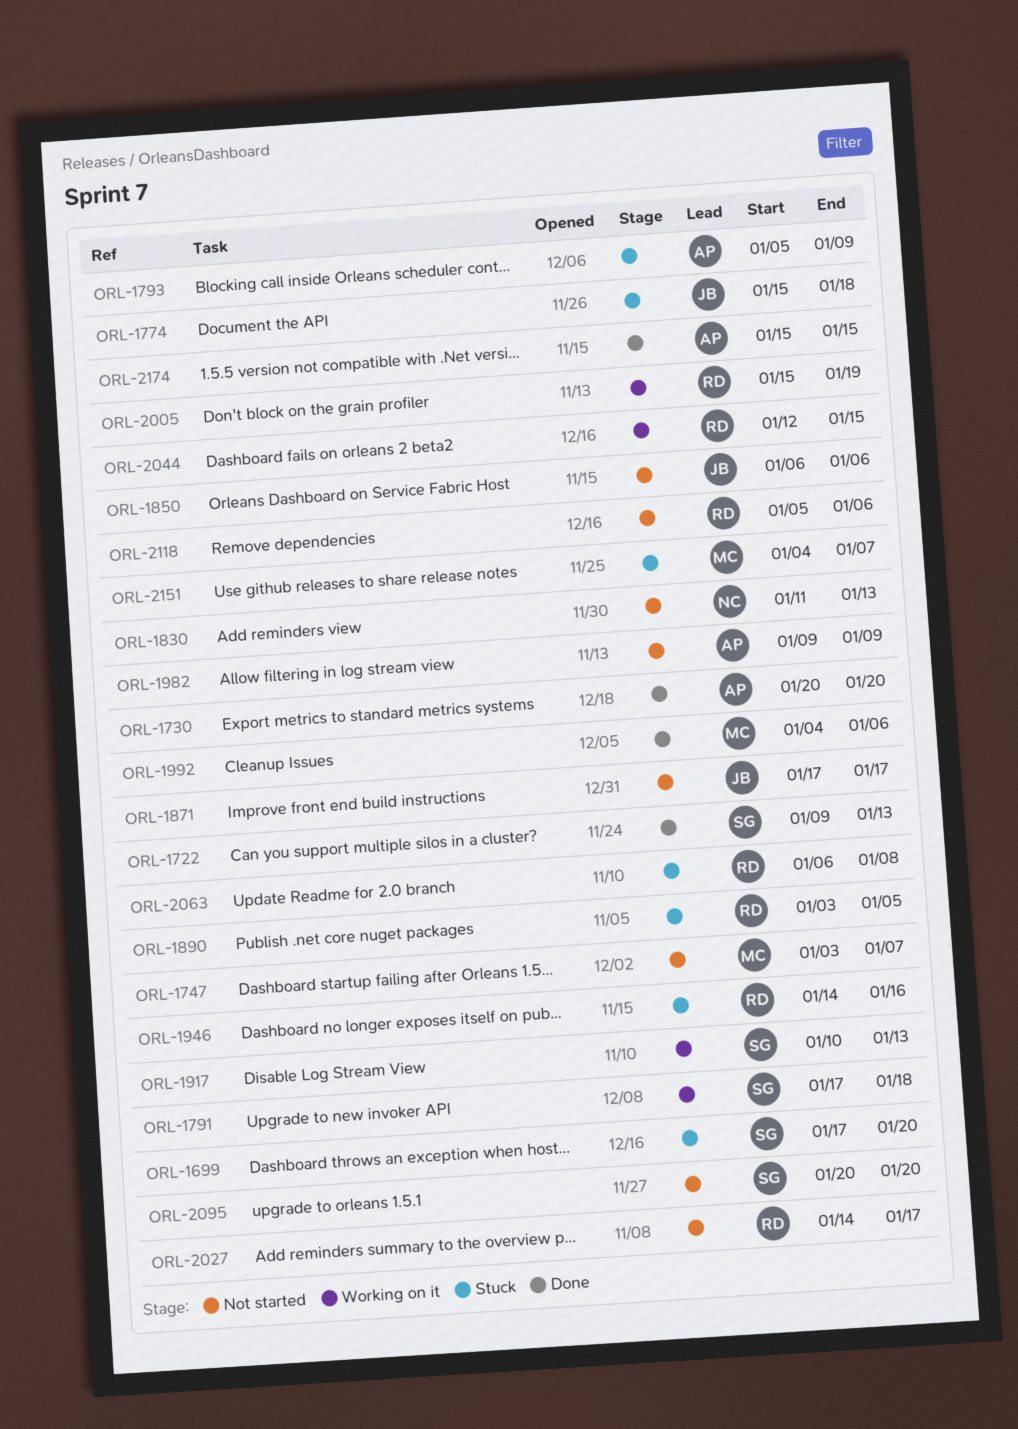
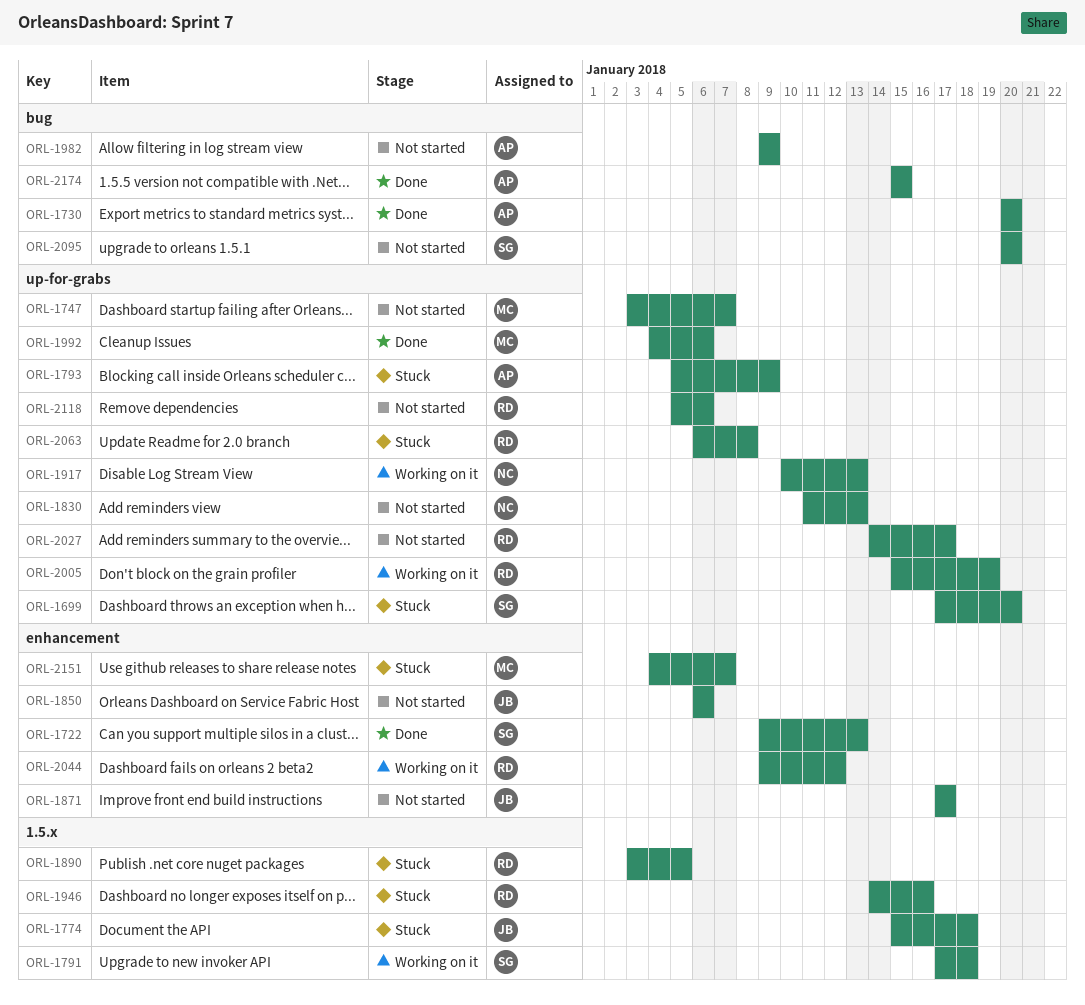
ORL-1917, owner: SG -> NC
ORL-2044, start: Jan 12 -> Jan 9
ORL-2044, due: Jan 15 -> Jan 12

